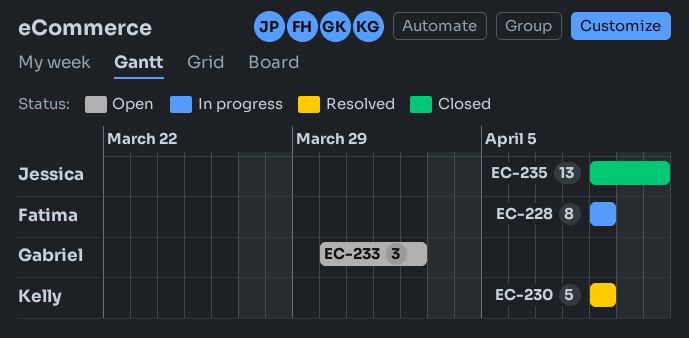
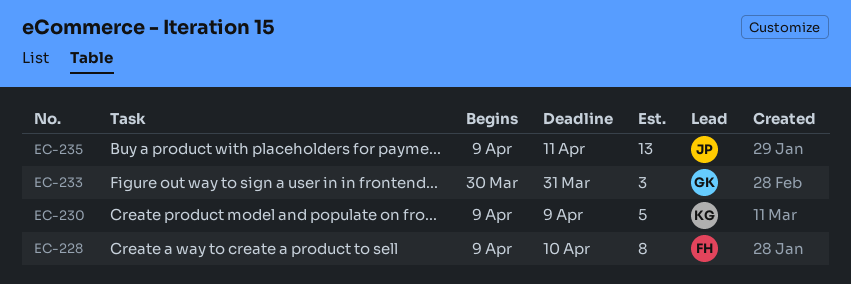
EC-228, due: Apr 9 -> Apr 10
EC-233, due: Apr 2 -> Mar 31

